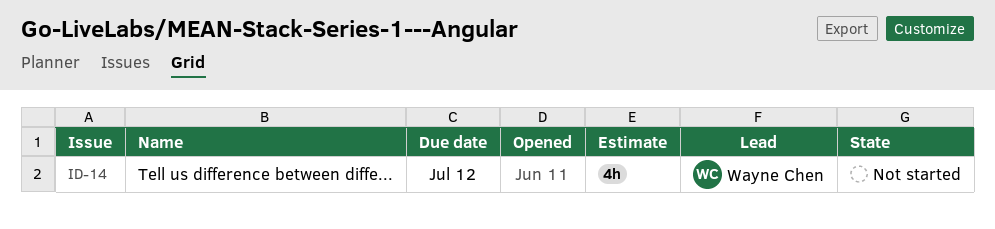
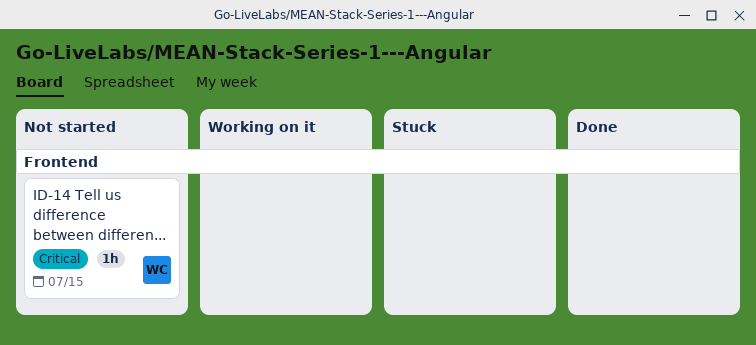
ID-14, estimate: 4h -> 1h
ID-14, due: Jul 12 -> Jul 15

